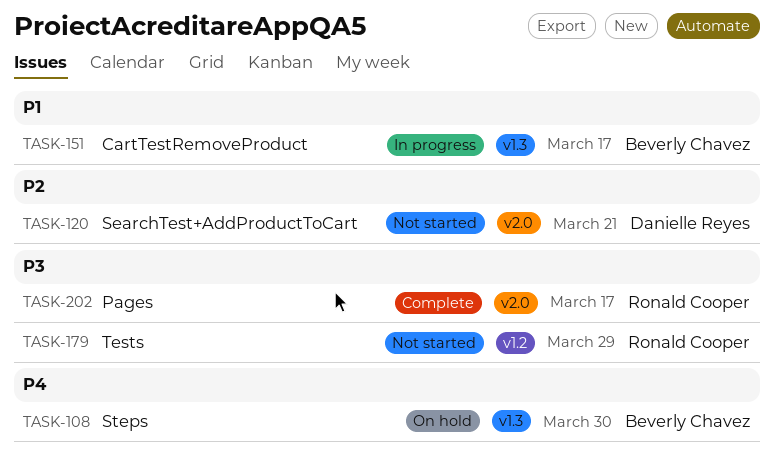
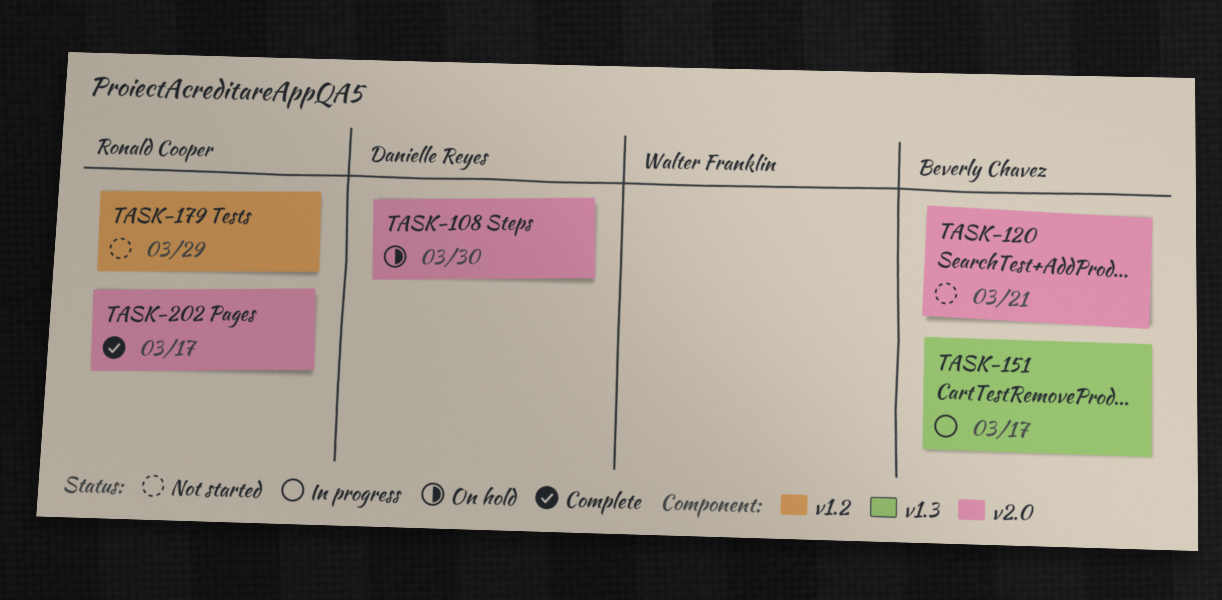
TASK-108, owner: Beverly Chavez -> Danielle Reyes
TASK-108, label: v1.3 -> v2.0
TASK-120, owner: Danielle Reyes -> Beverly Chavez

